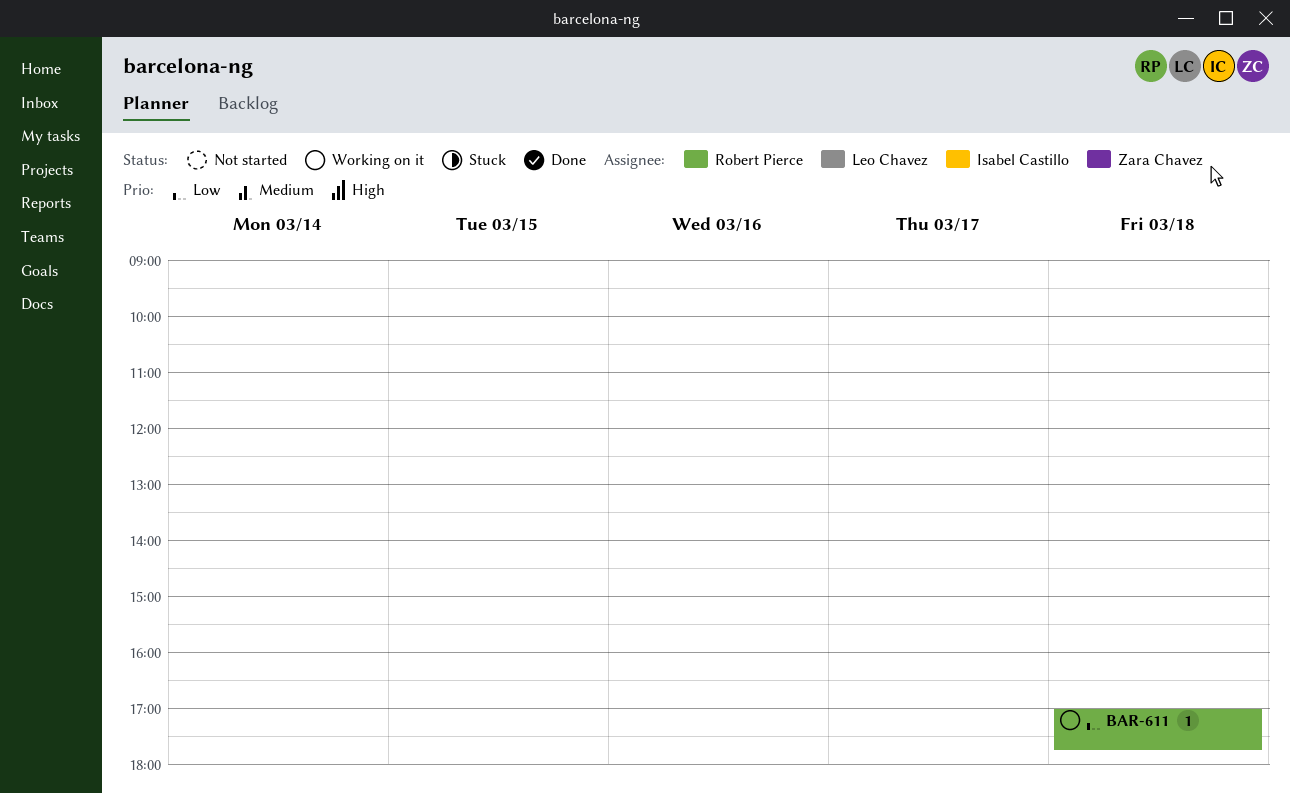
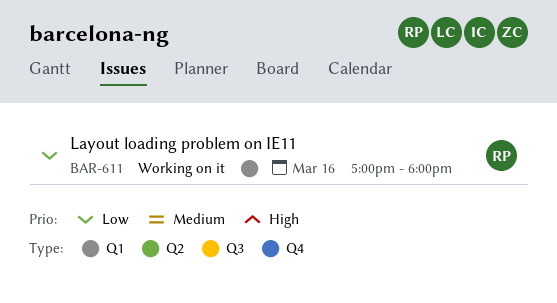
BAR-611, day: Mar 18 -> Mar 16
BAR-611, ends: 17:45 -> 18:00

